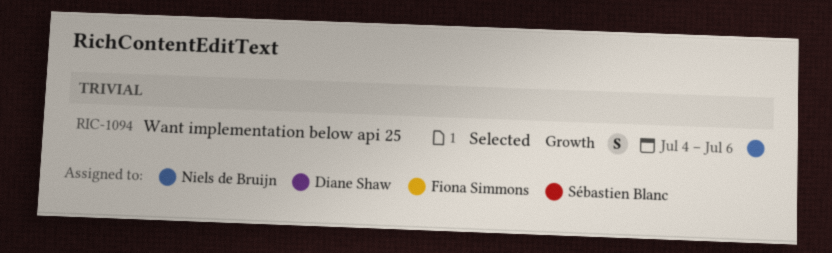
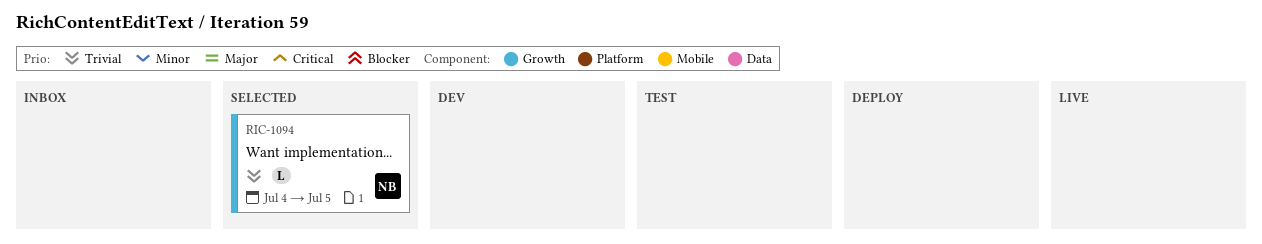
RIC-1094, estimate: S -> L
RIC-1094, due: Jul 6 -> Jul 5

